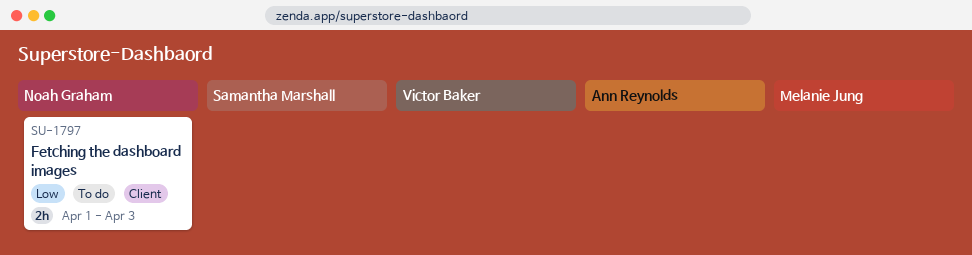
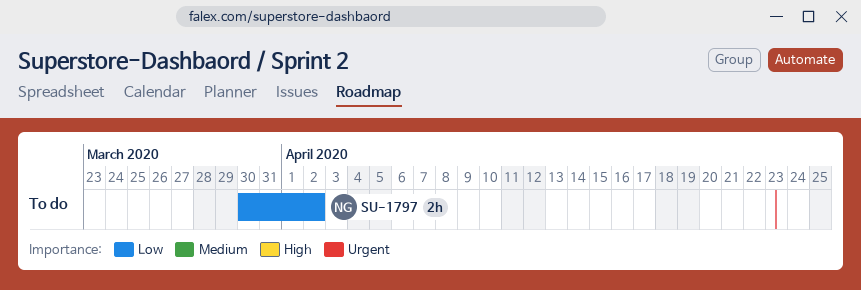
SU-1797, start: Apr 1 -> Mar 30
SU-1797, due: Apr 3 -> Apr 2

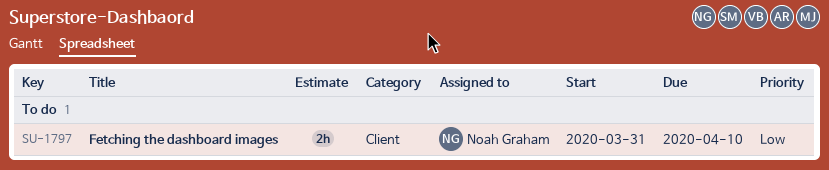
SU-1797, start: Mar 30 -> Mar 31
SU-1797, due: Apr 2 -> Apr 10

